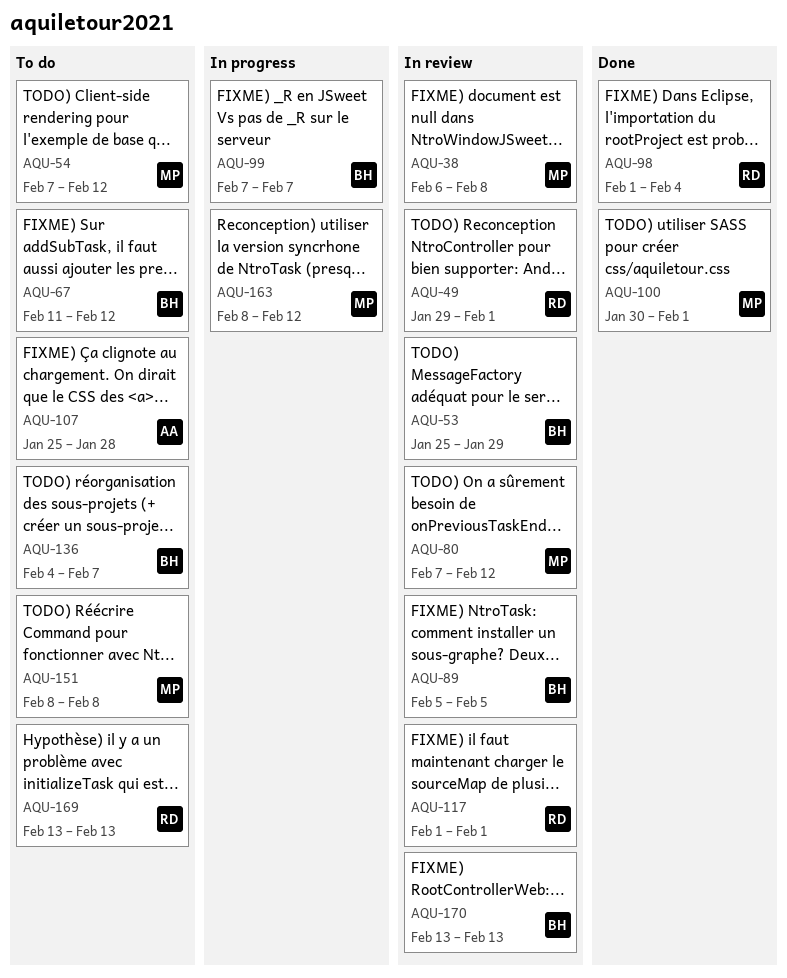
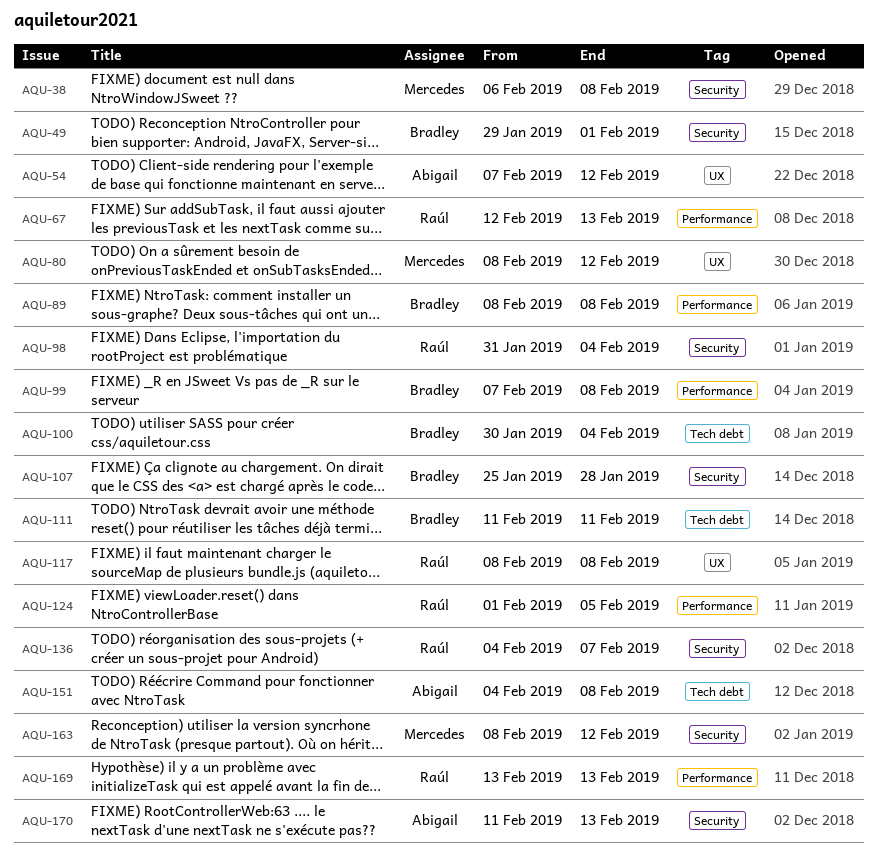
AQU-49, owner: Raúl -> Bradley
AQU-53: present -> none
AQU-54, owner: Mercedes -> Abigail
AQU-67, owner: Bradley -> Raúl
AQU-67, start: Feb 11 -> Feb 12
AQU-67, due: Feb 12 -> Feb 13
AQU-80, start: Feb 7 -> Feb 8
AQU-89, start: Feb 5 -> Feb 8
AQU-89, due: Feb 5 -> Feb 8
AQU-98, start: Feb 1 -> Jan 31
AQU-99, due: Feb 7 -> Feb 8
AQU-100, owner: Mercedes -> Bradley
AQU-100, due: Feb 1 -> Feb 4
AQU-107, owner: Abigail -> Bradley
AQU-111: none -> present
AQU-117, start: Feb 1 -> Feb 8
AQU-117, due: Feb 1 -> Feb 8
AQU-124: none -> present
AQU-136, owner: Bradley -> Raúl
AQU-151, owner: Mercedes -> Abigail
AQU-151, start: Feb 8 -> Feb 4
AQU-170, owner: Bradley -> Abigail
AQU-170, start: Feb 13 -> Feb 11

